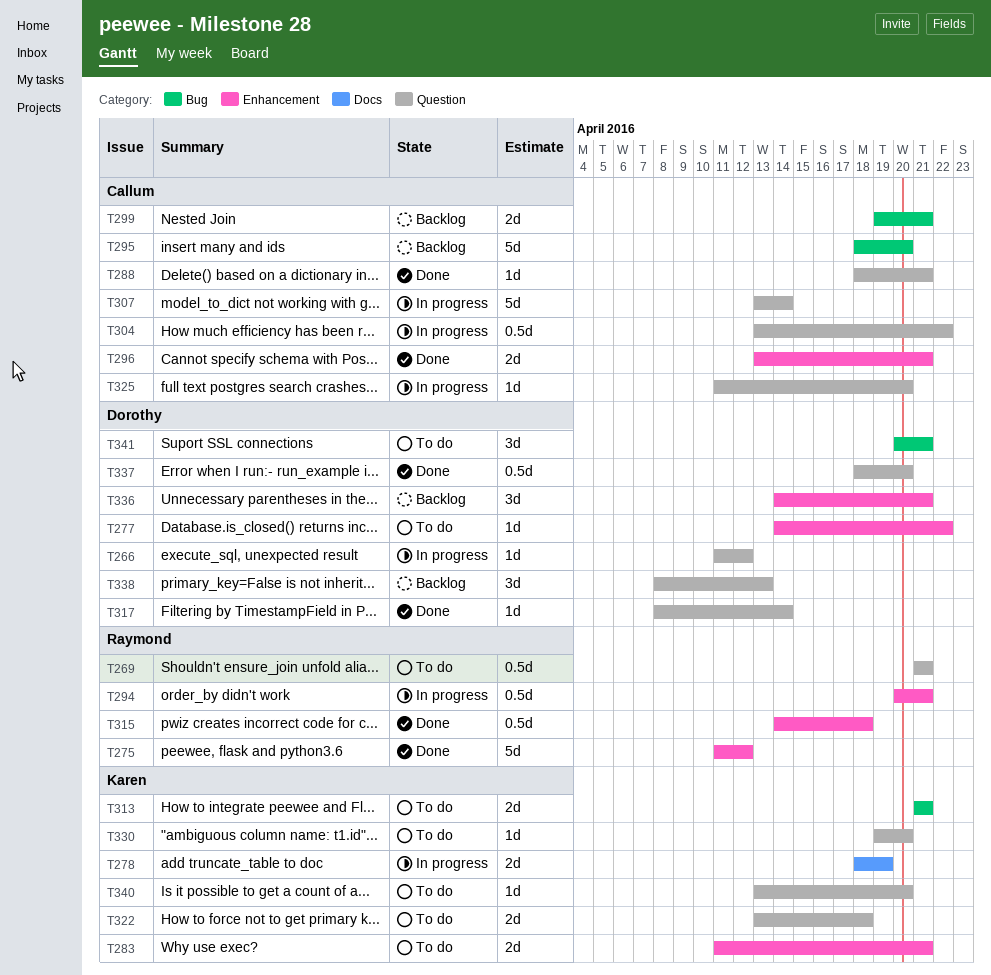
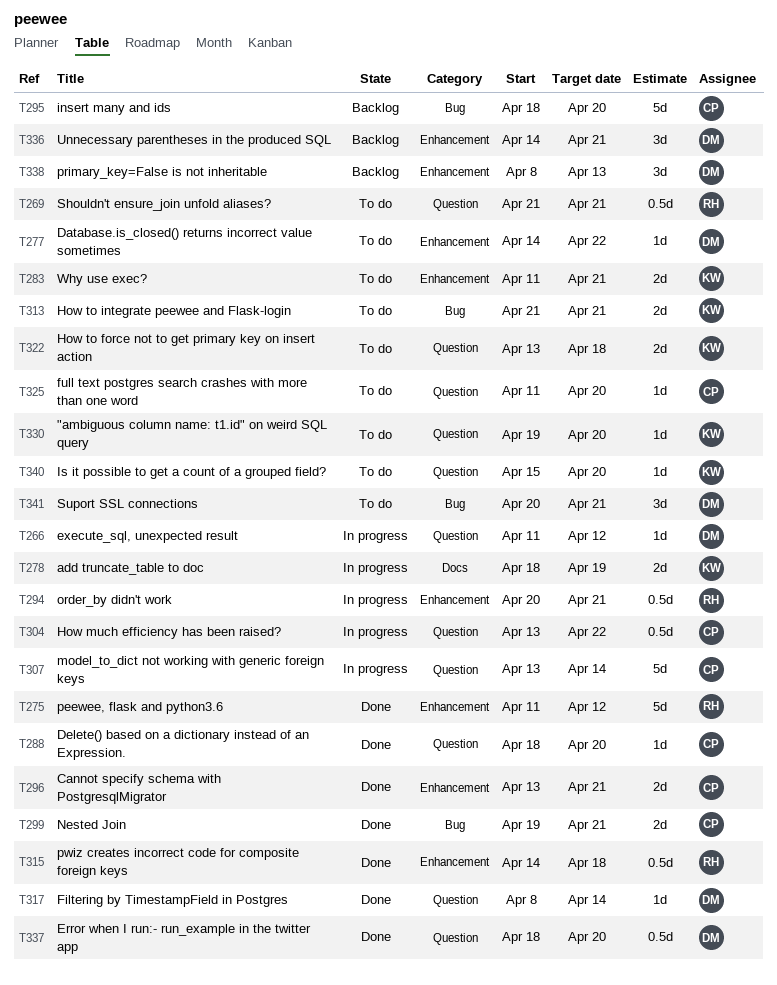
T288, due: Apr 21 -> Apr 20
T299, status: Backlog -> Done
T325, status: In progress -> To do
T338, label: Question -> Enhancement
T340, start: Apr 13 -> Apr 15

